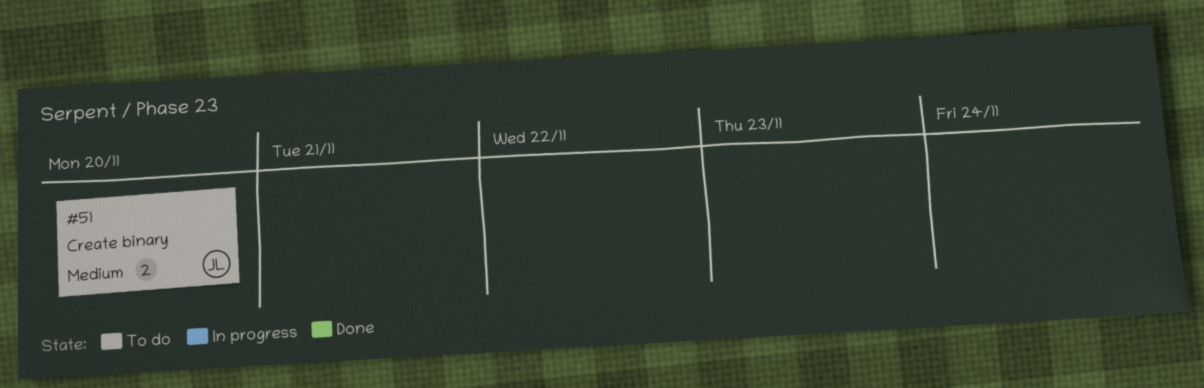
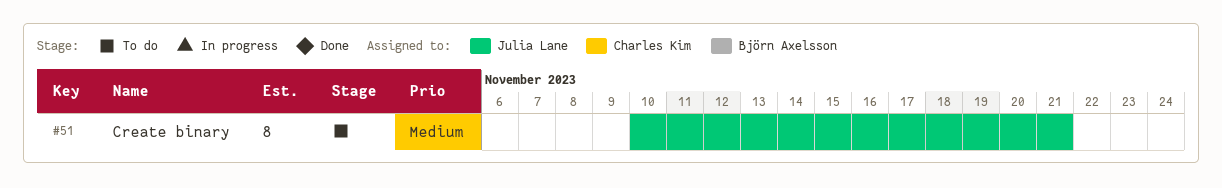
#51, estimate: 2 -> 8
#51, due: Nov 20 -> Nov 21

